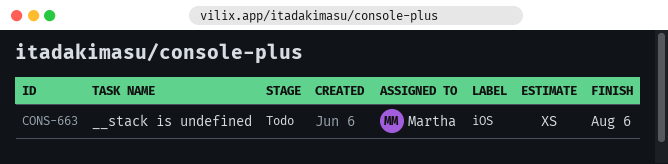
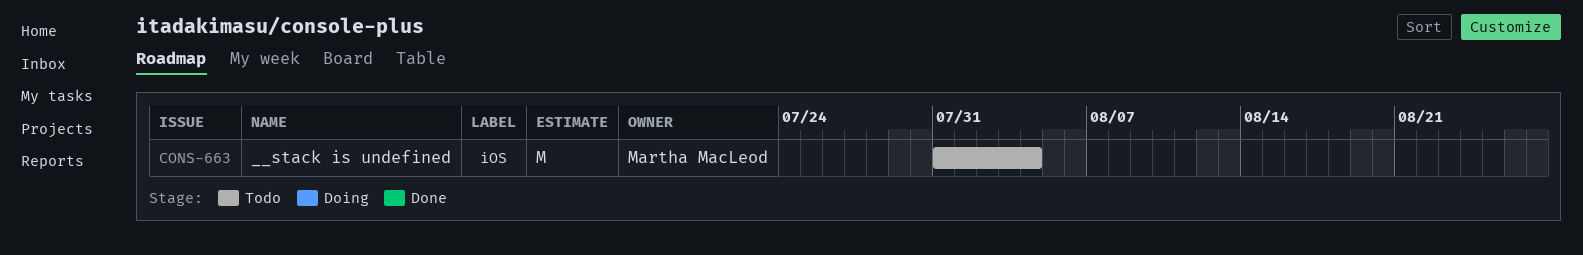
CONS-663, estimate: XS -> M
CONS-663, due: Aug 6 -> Aug 4

